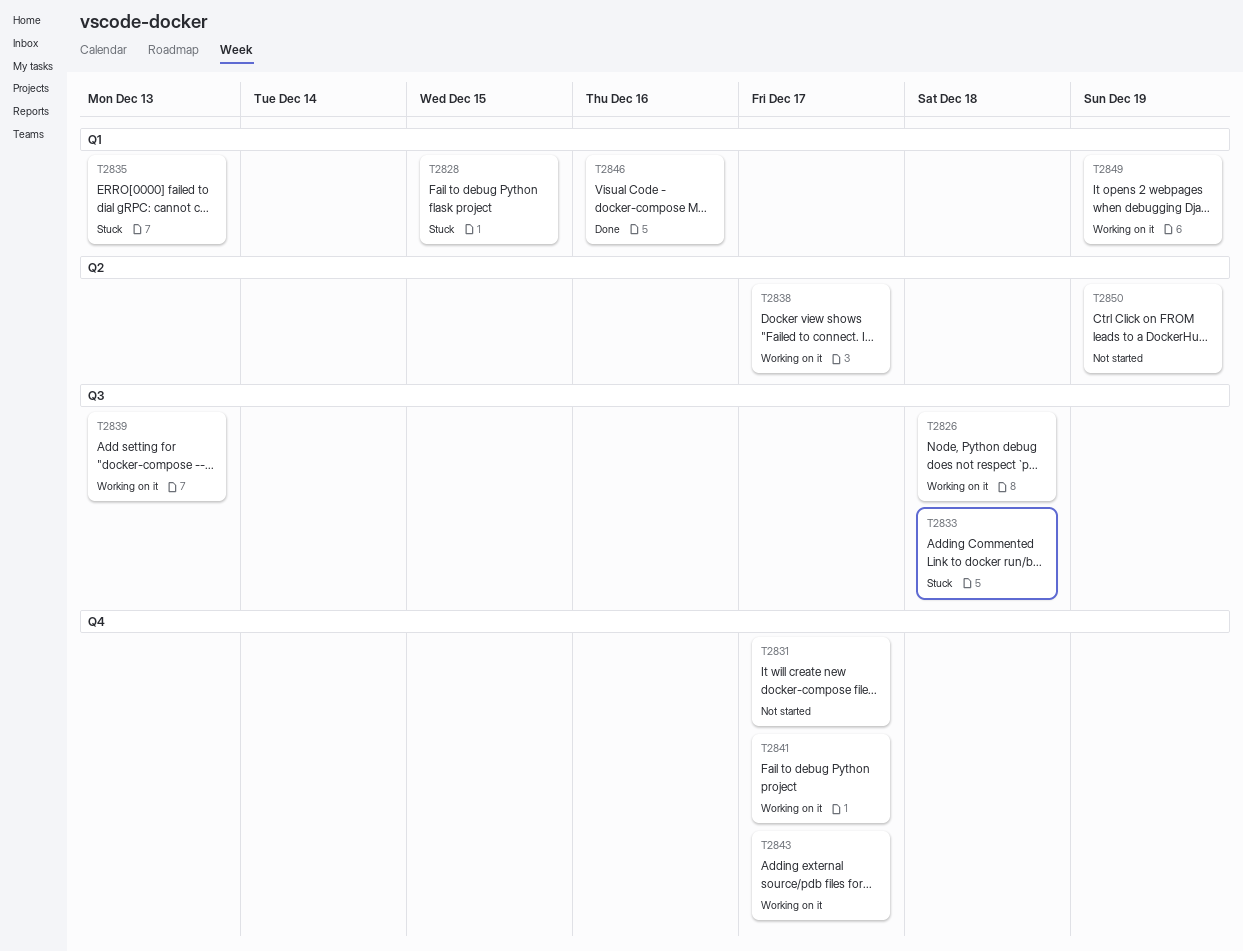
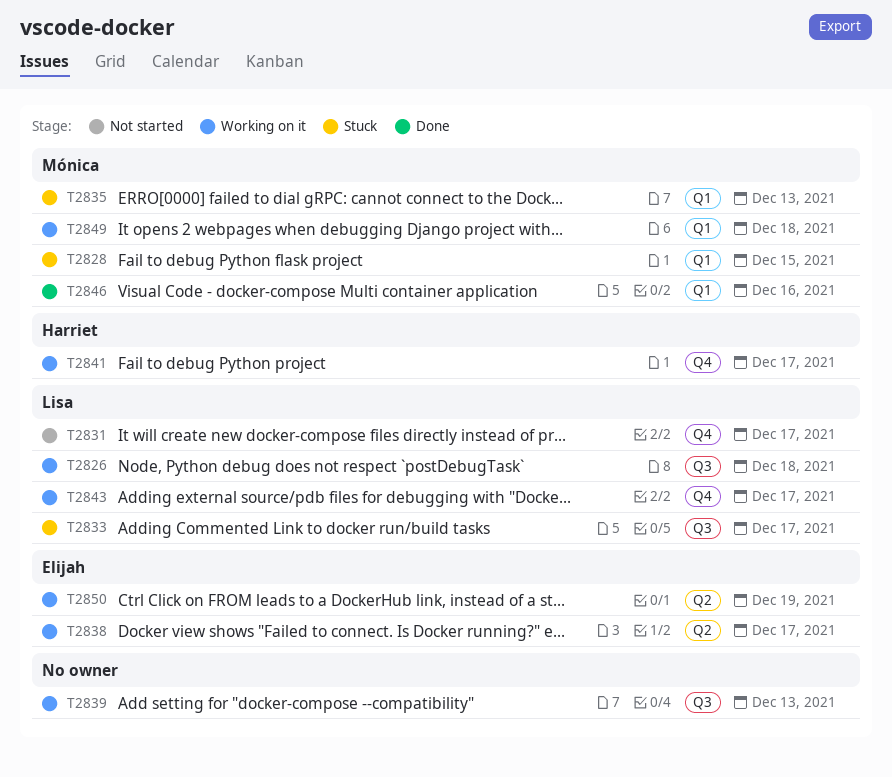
T2833, due: Dec 18 -> Dec 17
T2849, due: Dec 19 -> Dec 18
T2850, status: Not started -> Working on it

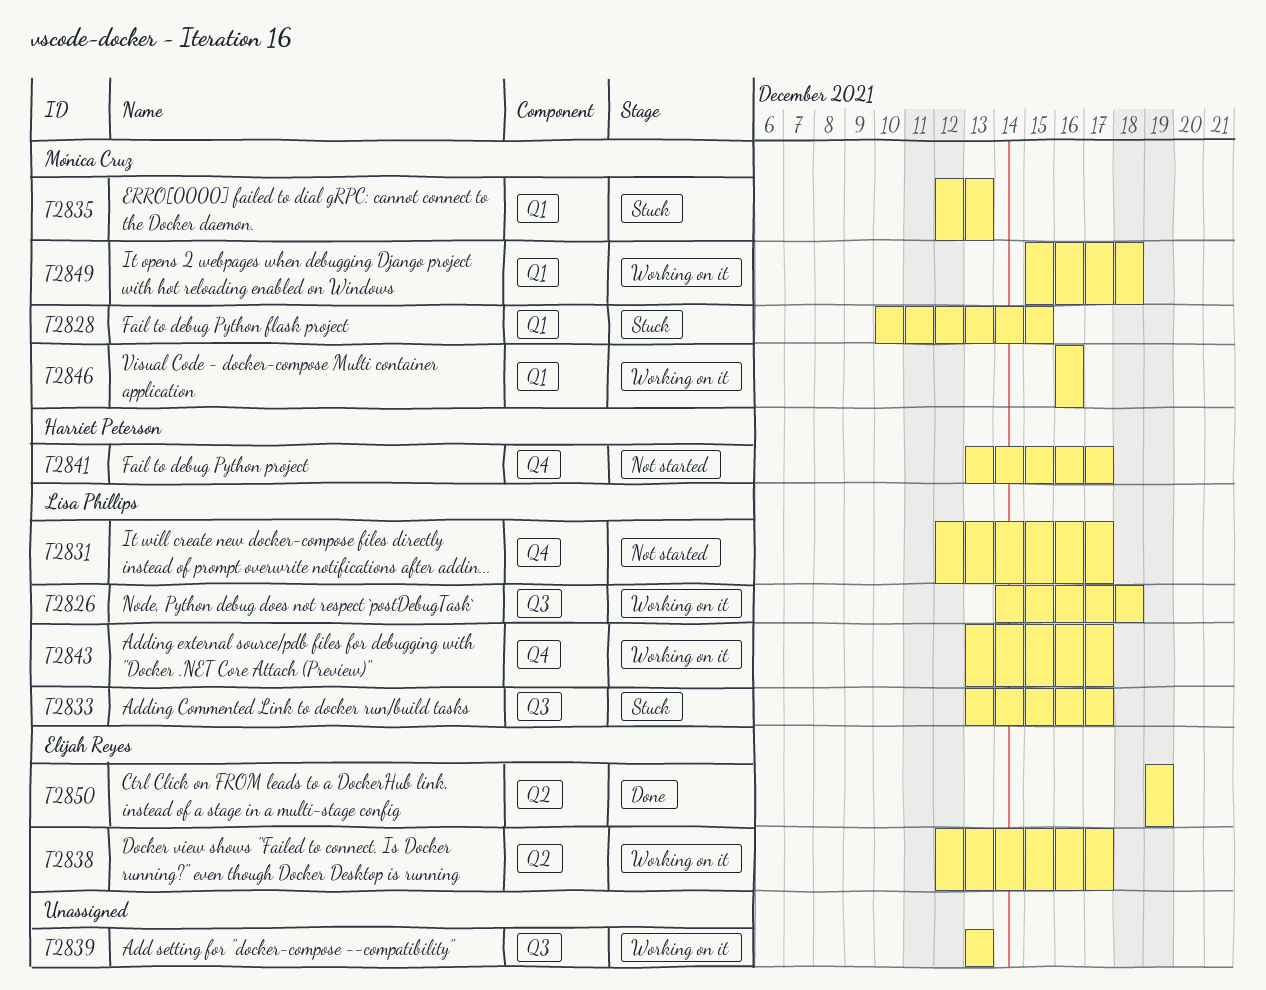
T2841, status: Working on it -> Not started
T2846, status: Done -> Working on it
T2850, status: Working on it -> Done

